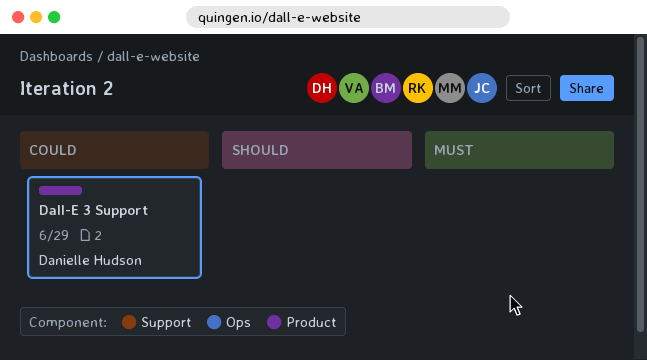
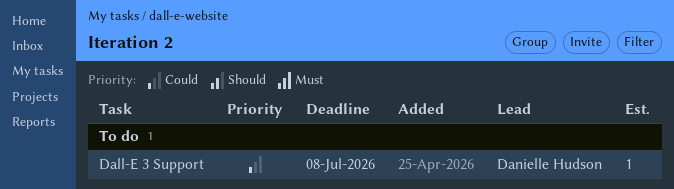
Dall-E 3 Support, due: Jun 29 -> Jul 8

